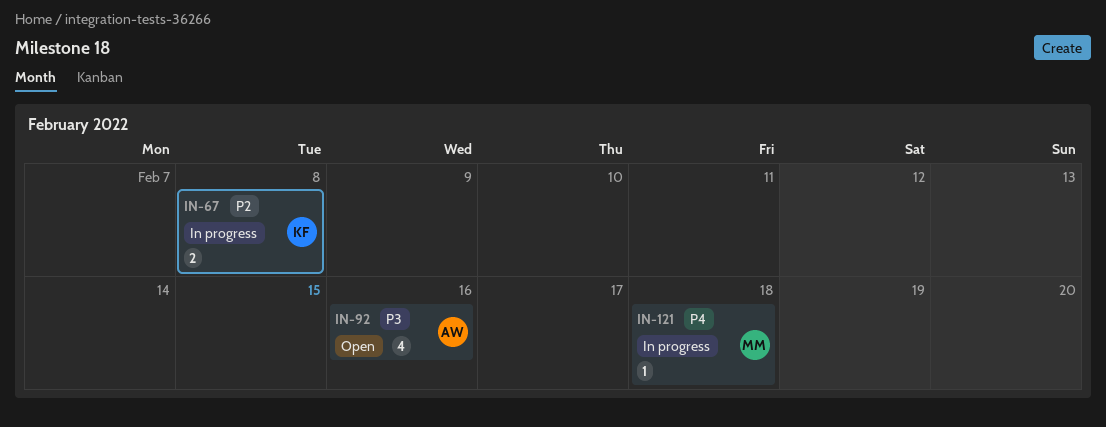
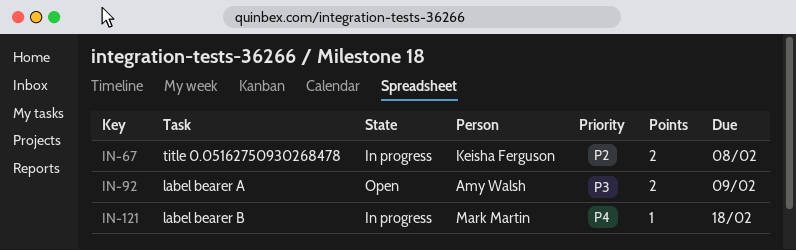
IN-92, estimate: 4 -> 2
IN-92, due: Feb 16 -> Feb 9

